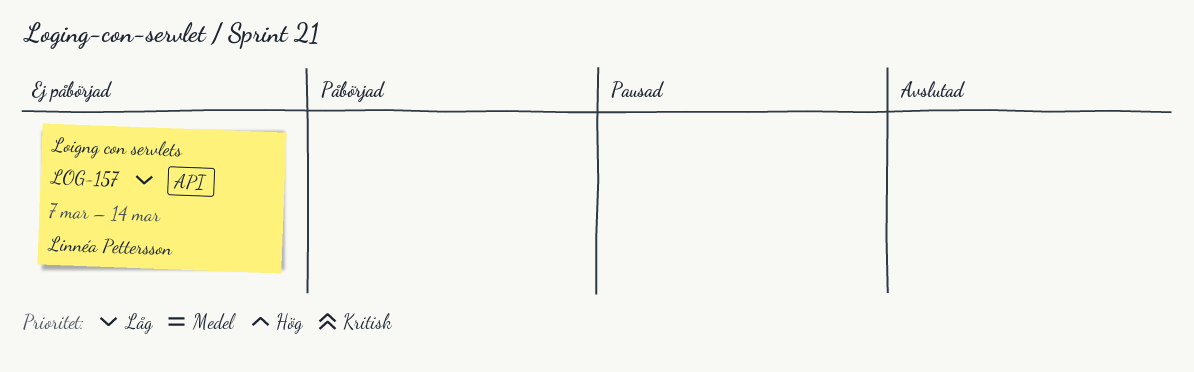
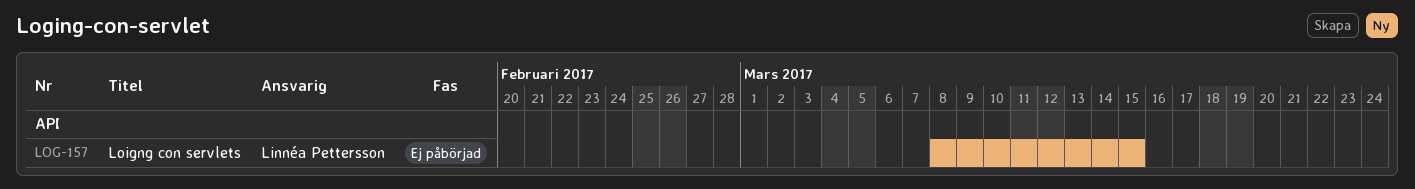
LOG-157, start: Mar 7 -> Mar 8
LOG-157, due: Mar 14 -> Mar 15

